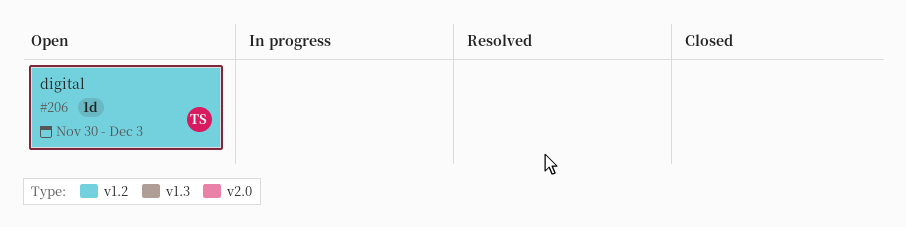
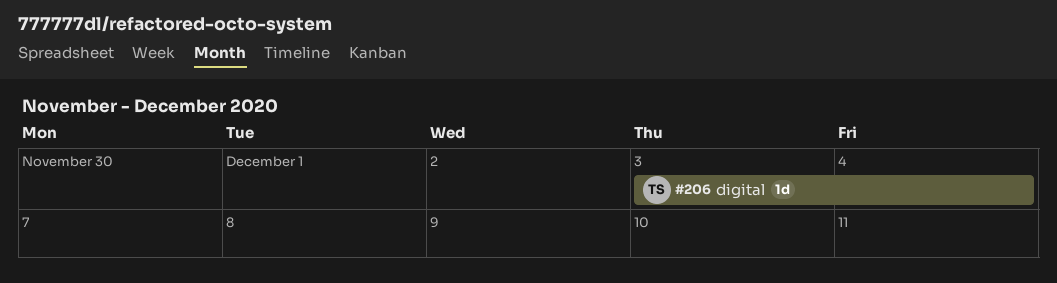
#206, start: Nov 30 -> Dec 3
#206, due: Dec 3 -> Dec 4

